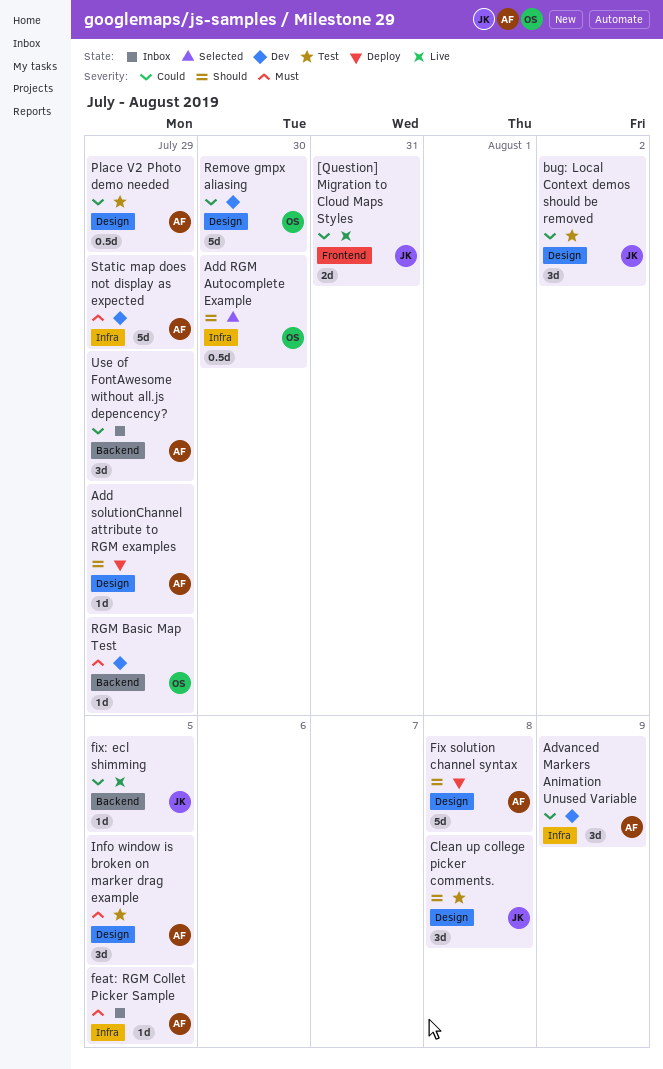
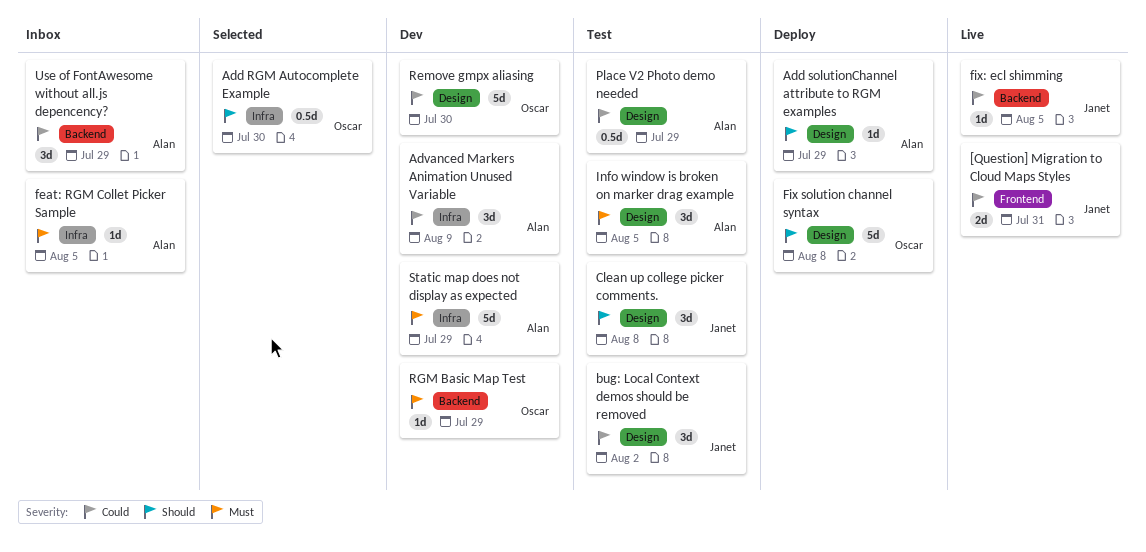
Fix solution channel syntax, owner: Alan -> Oscar

